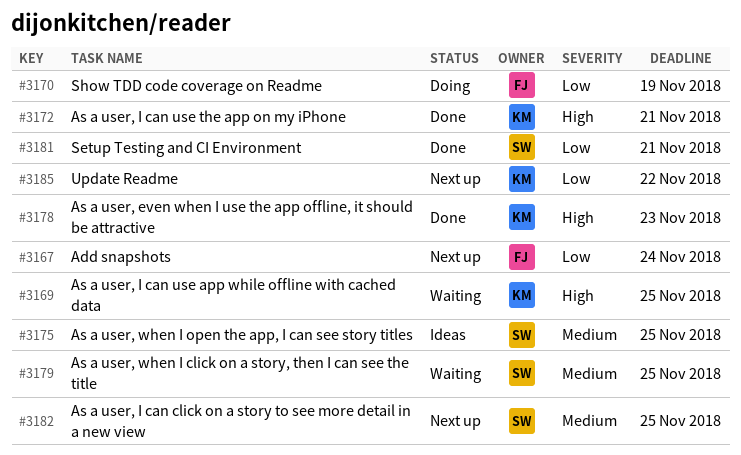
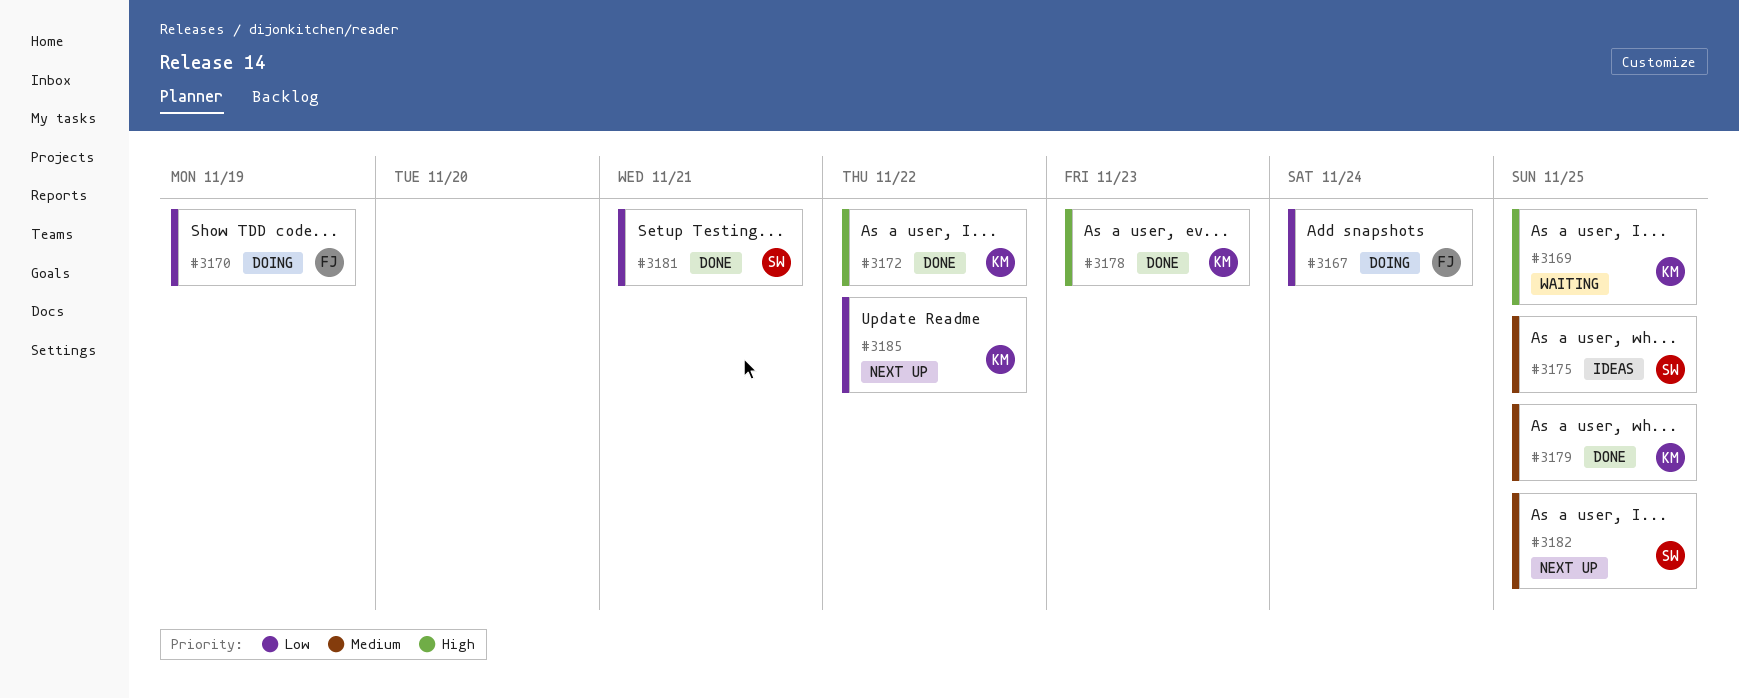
#3167, status: Next up -> Doing
#3172, due: Nov 21 -> Nov 22
#3179, status: Waiting -> Done
#3179, owner: SW -> KM

